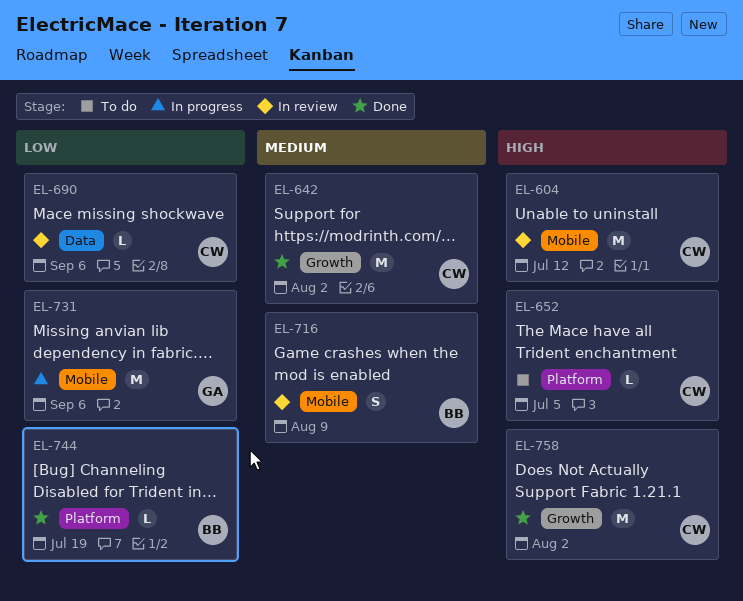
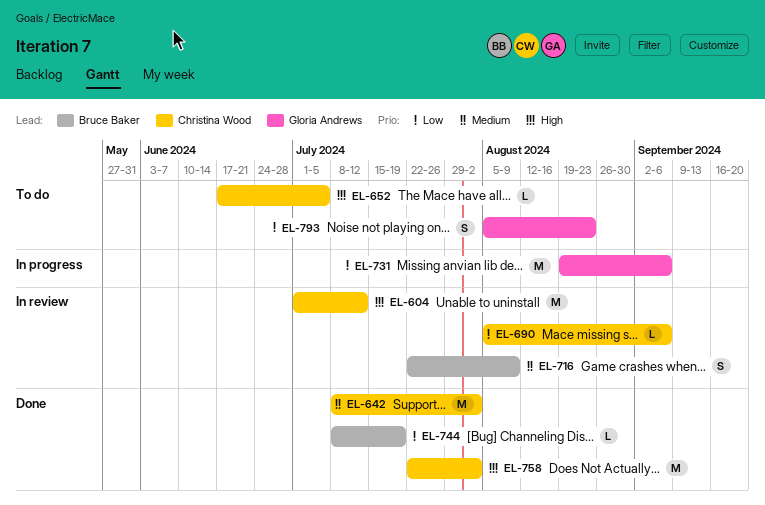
EL-793: none -> present

